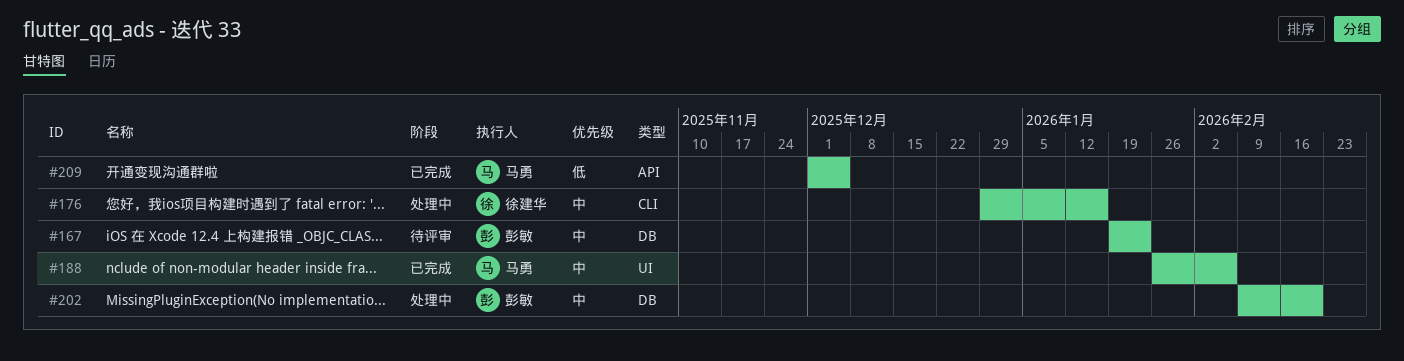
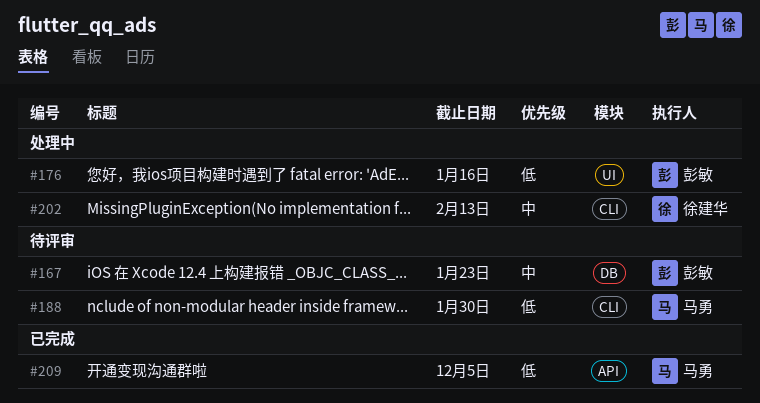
#176, owner: 徐建华 -> 彭敏
#176, priority: 中 -> 低
#176, label: CLI -> UI
#188, status: 已完成 -> 待评审
#188, priority: 中 -> 低
#188, label: UI -> CLI
#188, due: Feb 6 -> Jan 30
#202, owner: 彭敏 -> 徐建华
#202, label: DB -> CLI
#202, due: Feb 20 -> Feb 13

